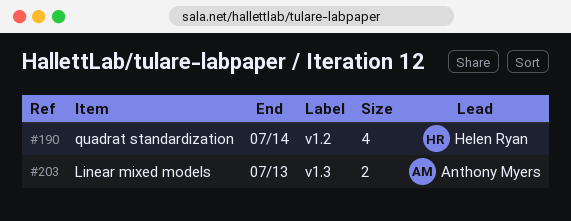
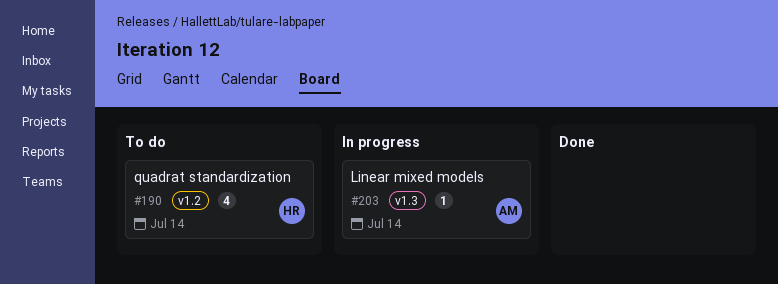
#203, estimate: 2 -> 1
#203, due: Jul 13 -> Jul 14

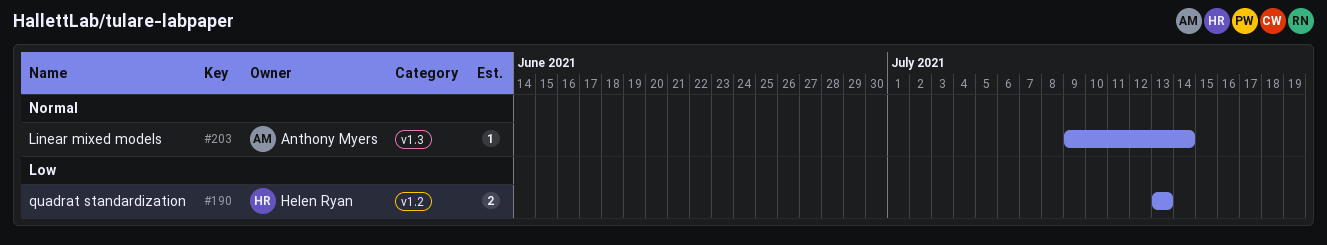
#190, estimate: 4 -> 2
#190, due: Jul 14 -> Jul 13

